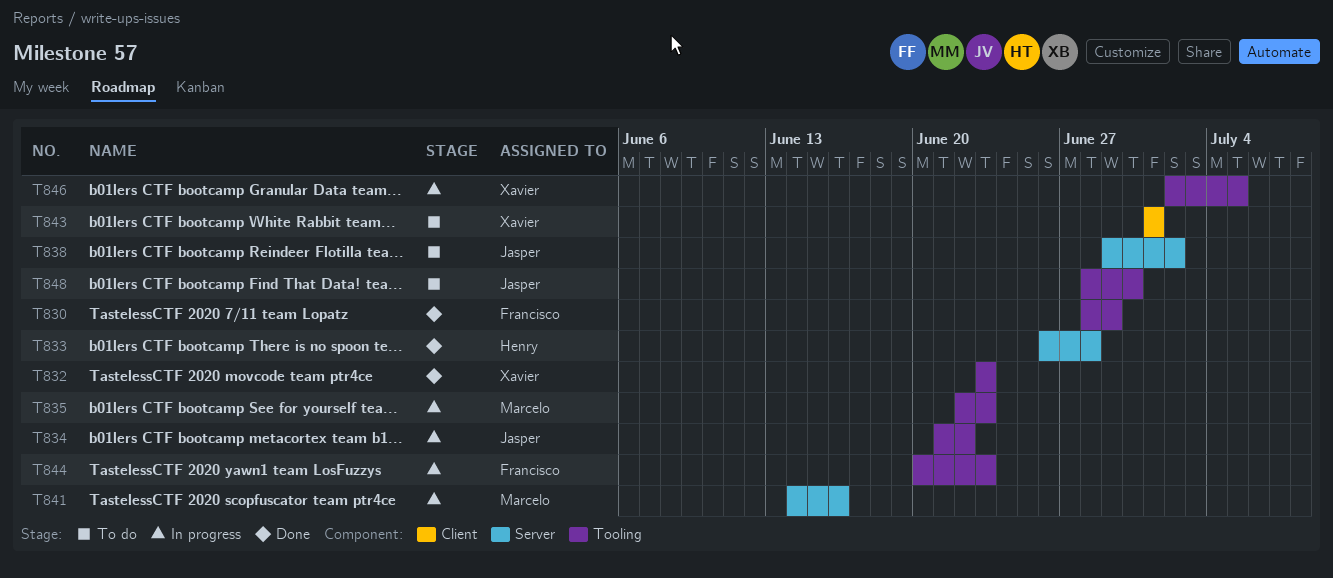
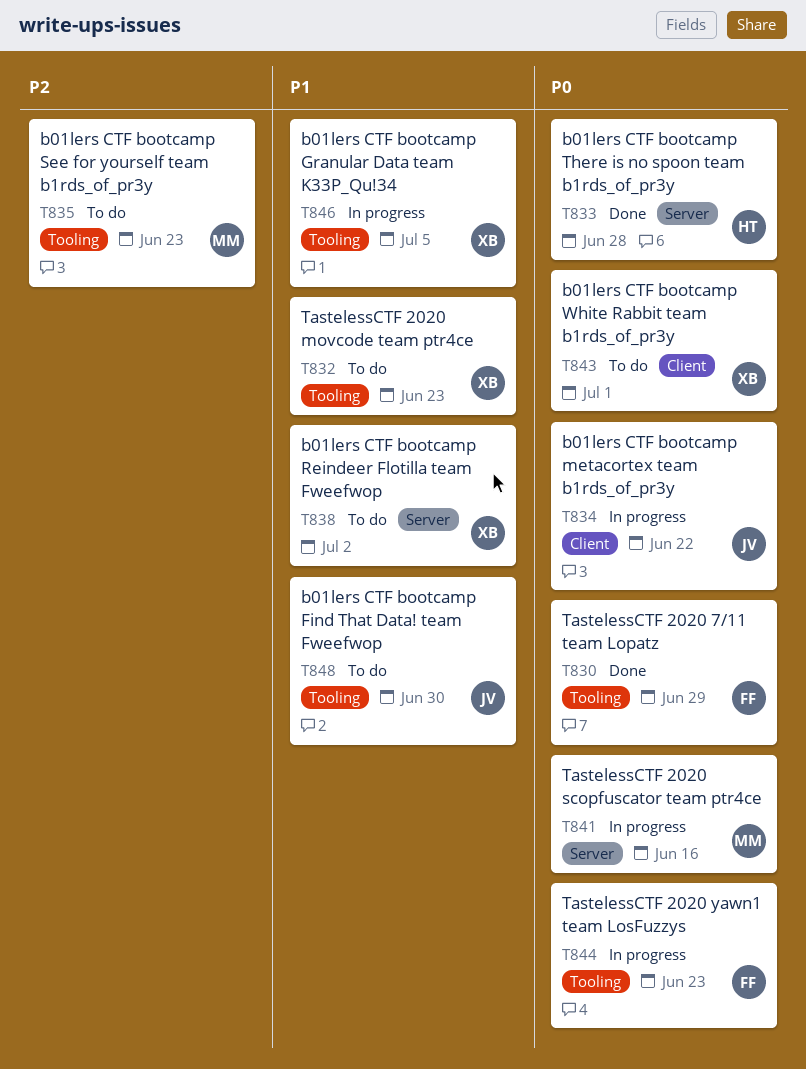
T832, status: Done -> To do
T834, label: Tooling -> Client
T835, status: In progress -> To do
T838, owner: Jasper -> Xavier

